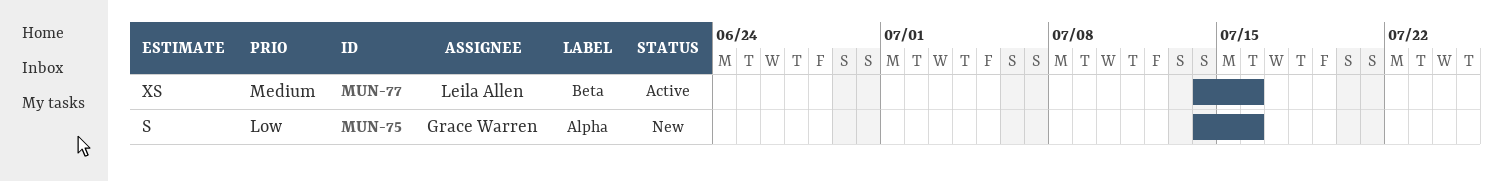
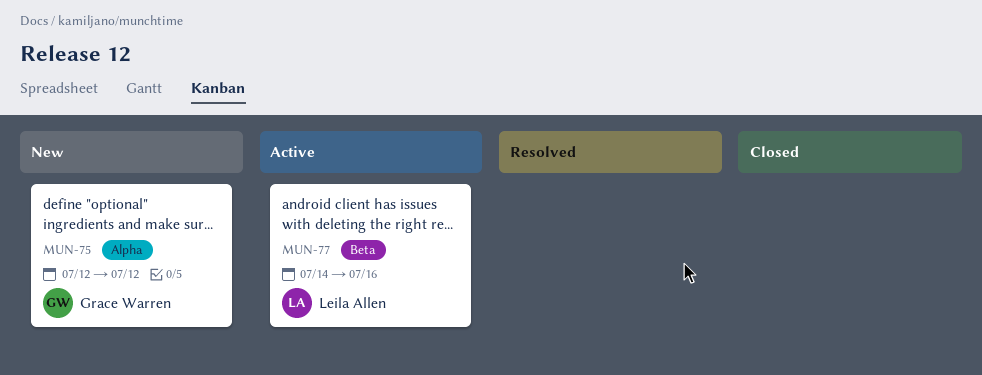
MUN-75, start: Jul 14 -> Jul 12
MUN-75, due: Jul 16 -> Jul 12

